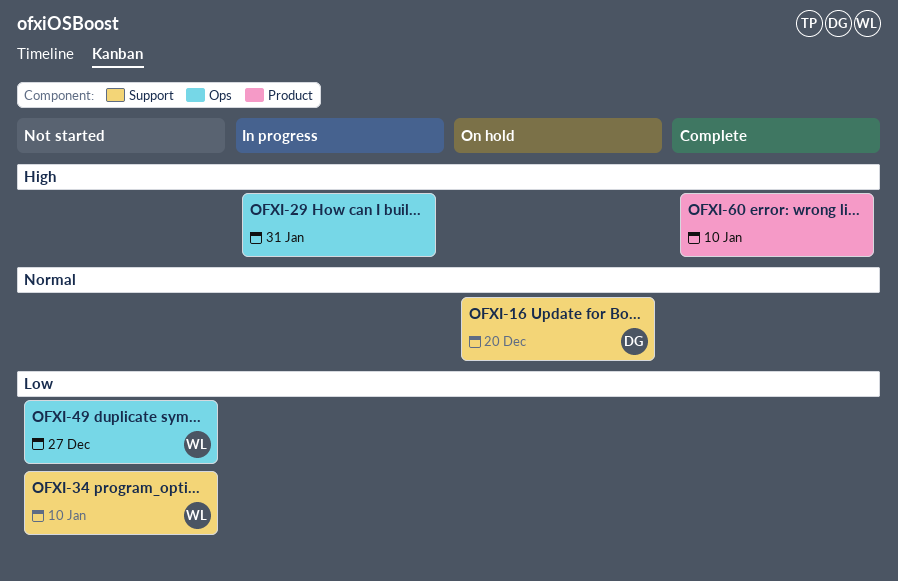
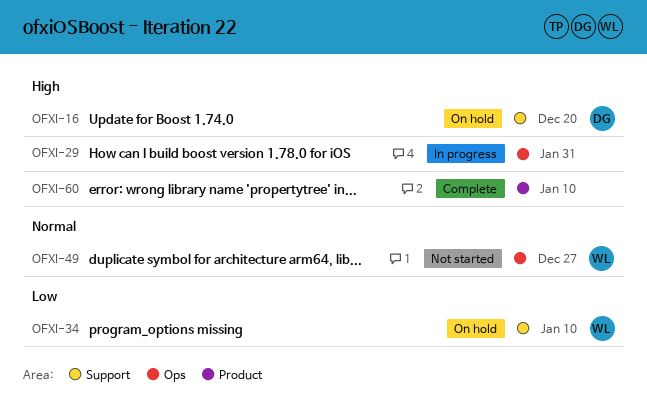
OFXI-16, priority: Normal -> High
OFXI-34, status: Not started -> On hold
OFXI-49, priority: Low -> Normal

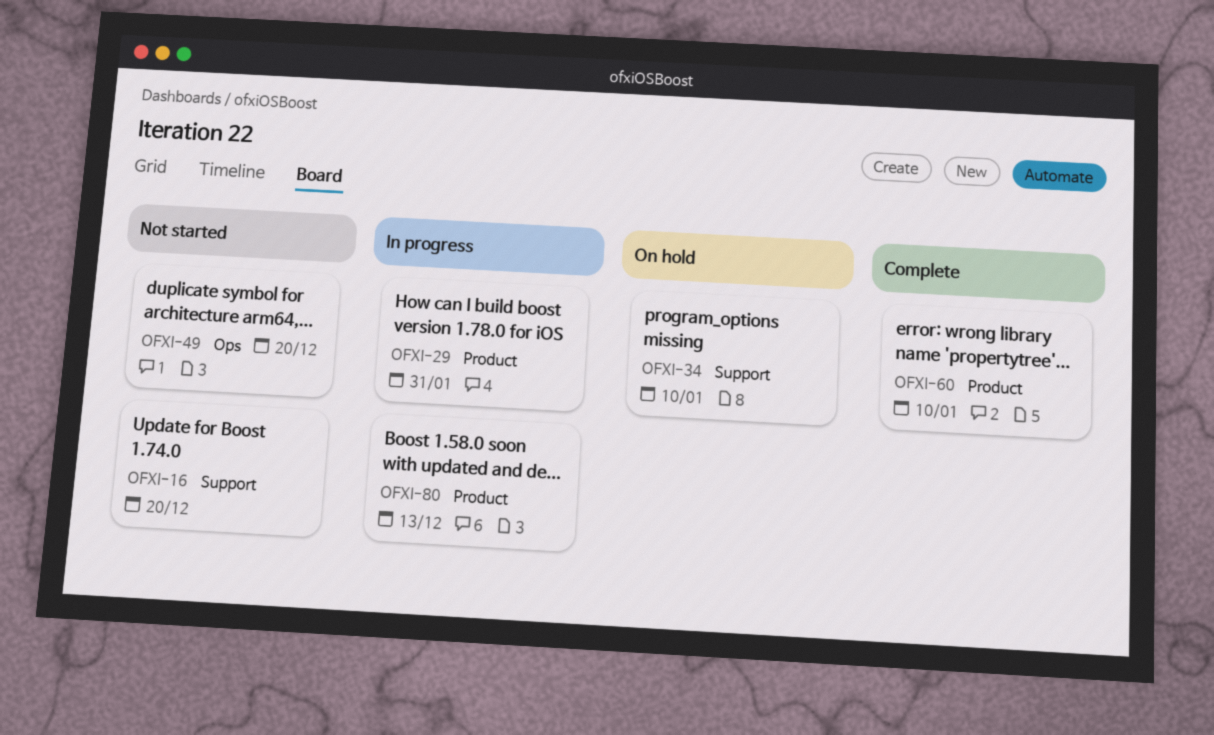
OFXI-16, status: On hold -> Not started
OFXI-29, label: Ops -> Product
OFXI-49, due: Dec 27 -> Dec 20
OFXI-80: none -> present

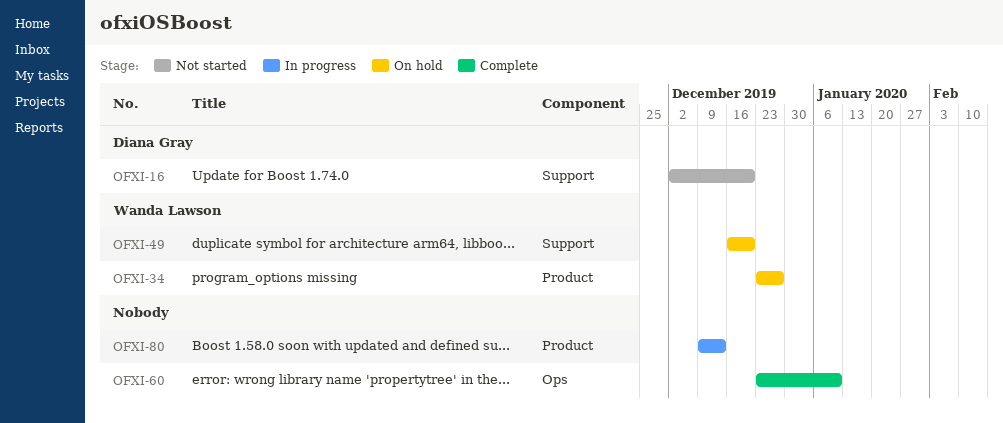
OFXI-29: present -> none
OFXI-34, label: Support -> Product
OFXI-34, due: Jan 10 -> Dec 27
OFXI-49, status: Not started -> On hold
OFXI-49, label: Ops -> Support
OFXI-60, label: Product -> Ops

